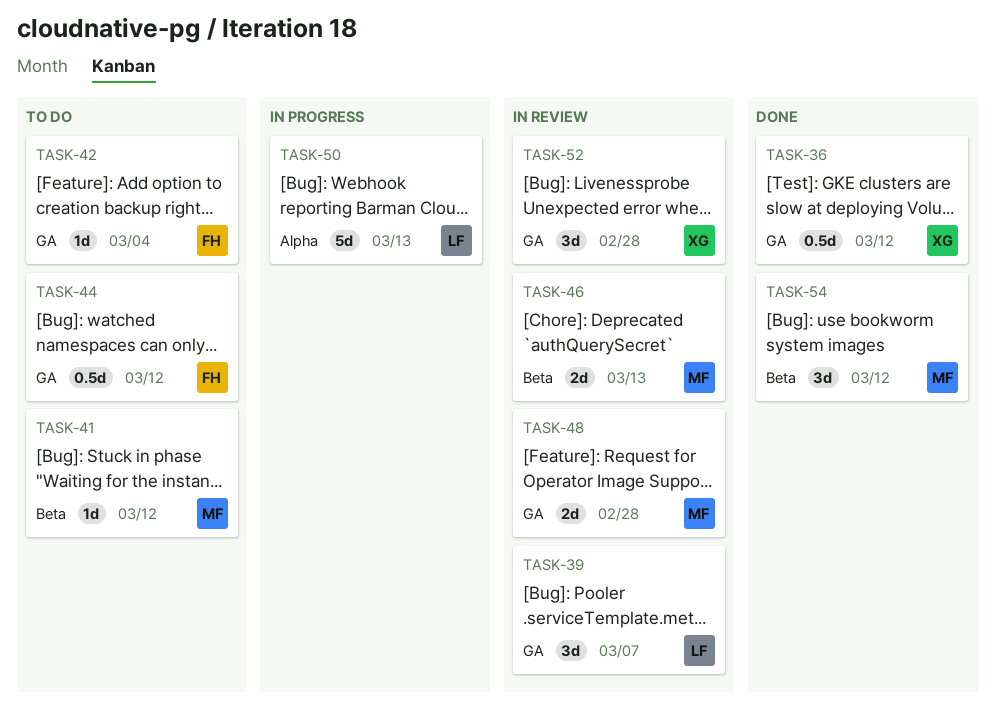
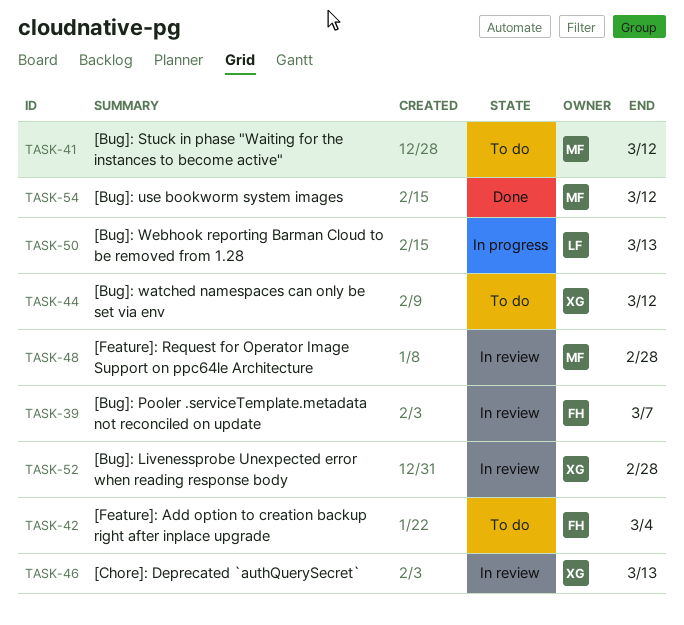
TASK-36: present -> none
TASK-39, owner: LF -> FH
TASK-44, owner: FH -> XG
TASK-46, owner: MF -> XG

